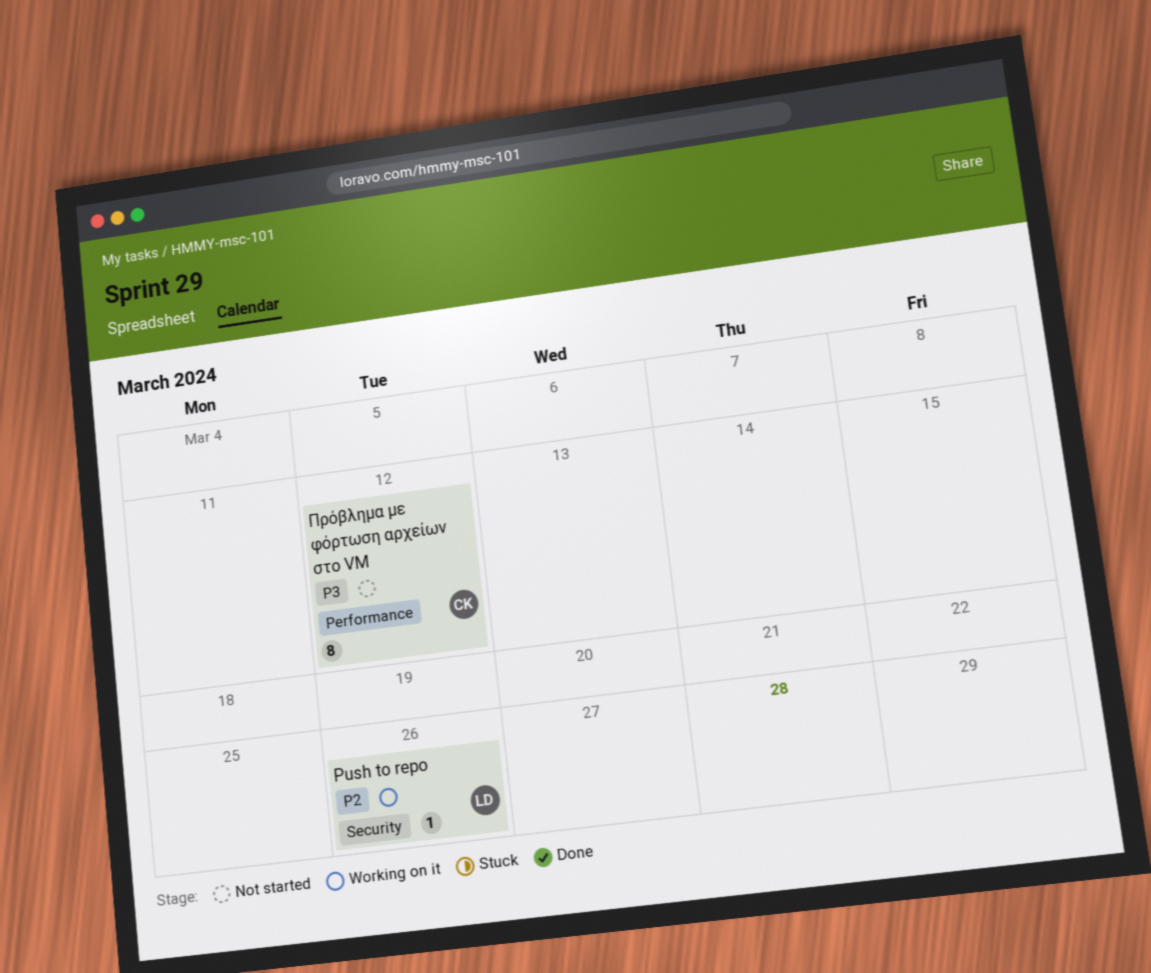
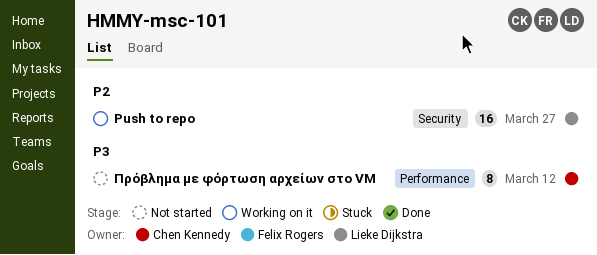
Push to repo, estimate: 1 -> 16
Push to repo, due: Mar 26 -> Mar 27

